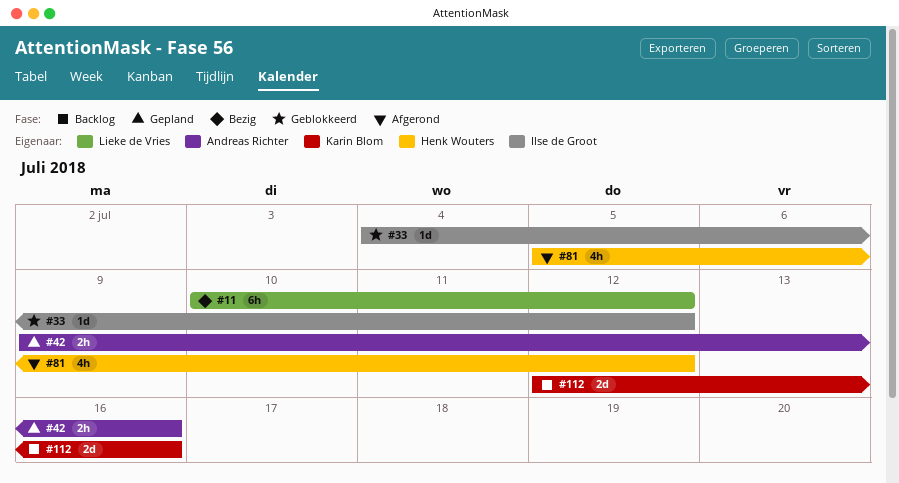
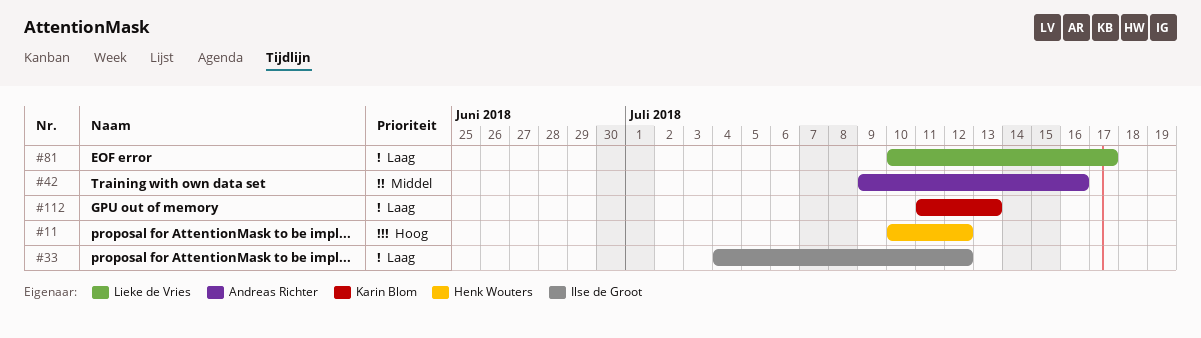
#11, owner: Lieke de Vries -> Henk Wouters
#81, owner: Henk Wouters -> Lieke de Vries
#81, start: Jul 5 -> Jul 10
#81, due: Jul 12 -> Jul 17
#112, start: Jul 12 -> Jul 11
#112, due: Jul 16 -> Jul 13

